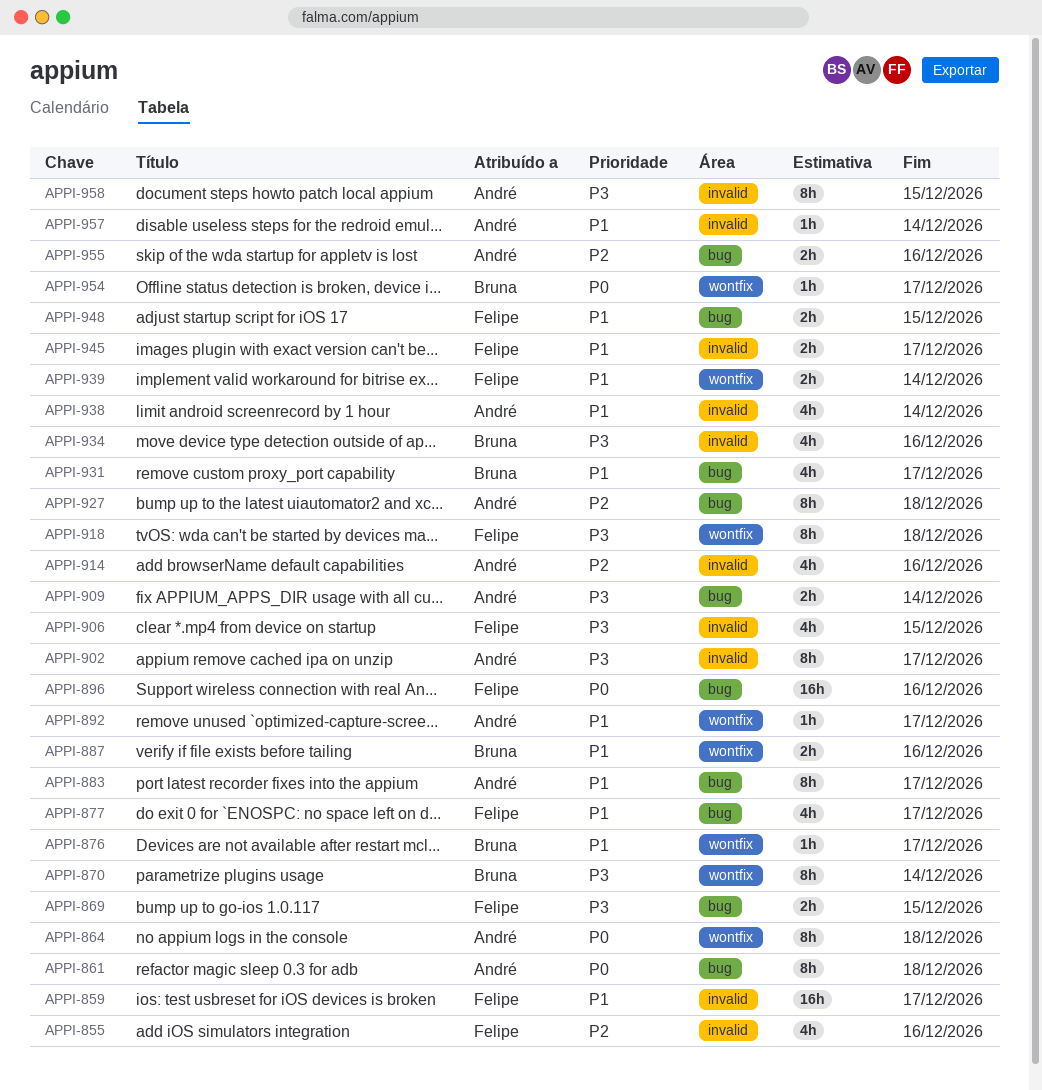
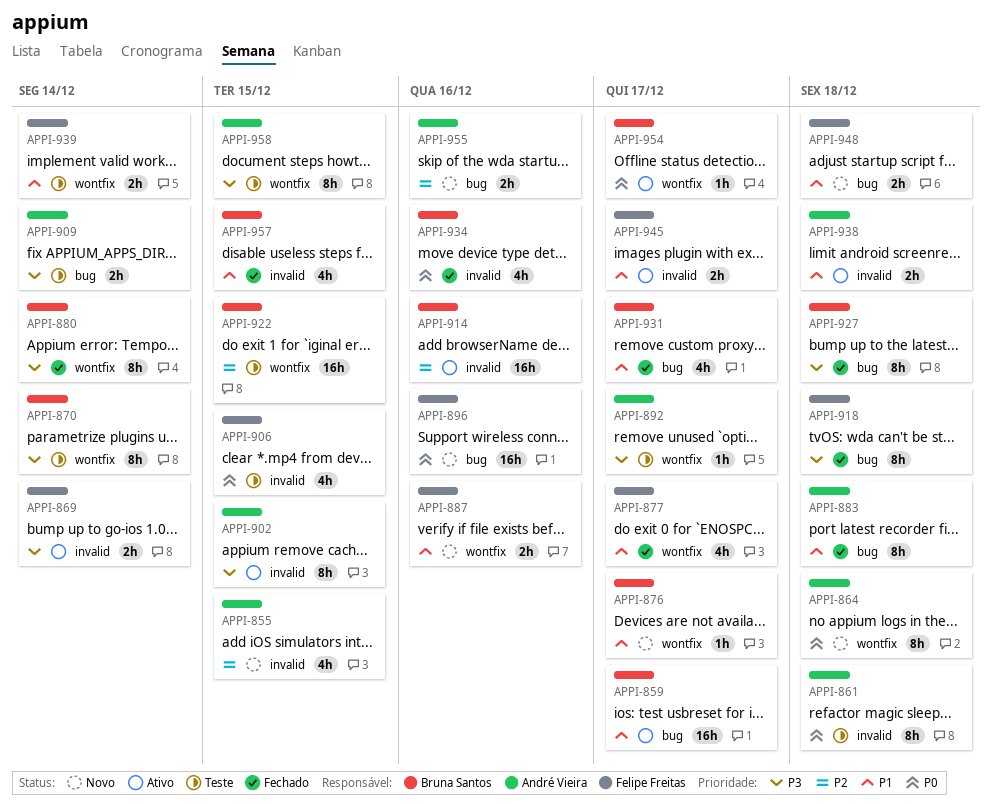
APPI-855, owner: Felipe Freitas -> André Vieira
APPI-855, due: Dec 16 -> Dec 15
APPI-859, owner: Felipe Freitas -> Bruna Santos
APPI-859, label: invalid -> bug
APPI-861, label: bug -> invalid
APPI-869, label: bug -> invalid
APPI-869, due: Dec 15 -> Dec 14
APPI-877, label: bug -> wontfix
APPI-880: none -> present
APPI-883, due: Dec 17 -> Dec 18
APPI-887, owner: Bruna Santos -> Felipe Freitas
APPI-892, priority: P1 -> P3
APPI-902, due: Dec 17 -> Dec 15
APPI-906, priority: P3 -> P0
APPI-914, owner: André Vieira -> Bruna Santos
APPI-914, estimate: 4h -> 16h
APPI-918, label: wontfix -> bug
APPI-922: none -> present
APPI-927, owner: André Vieira -> Bruna Santos
APPI-927, priority: P2 -> P3
APPI-934, priority: P3 -> P0
APPI-938, estimate: 4h -> 2h
APPI-938, due: Dec 14 -> Dec 18
APPI-948, due: Dec 15 -> Dec 18
APPI-957, owner: André Vieira -> Bruna Santos
APPI-957, estimate: 1h -> 4h
APPI-957, due: Dec 14 -> Dec 15
APPI-958, label: invalid -> wontfix

